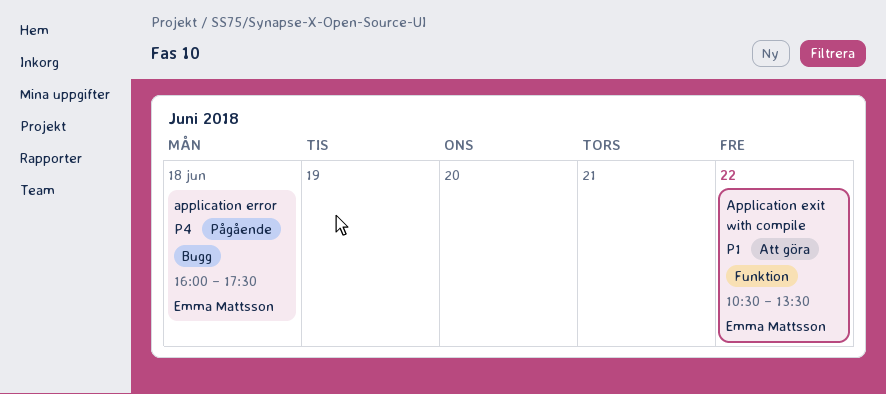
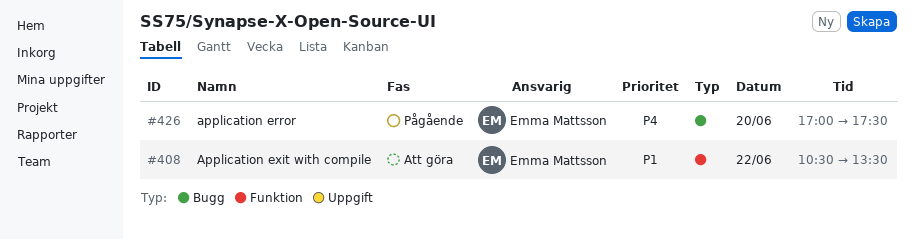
application error, day: Jun 18 -> Jun 20
application error, begins: 16:00 -> 17:00

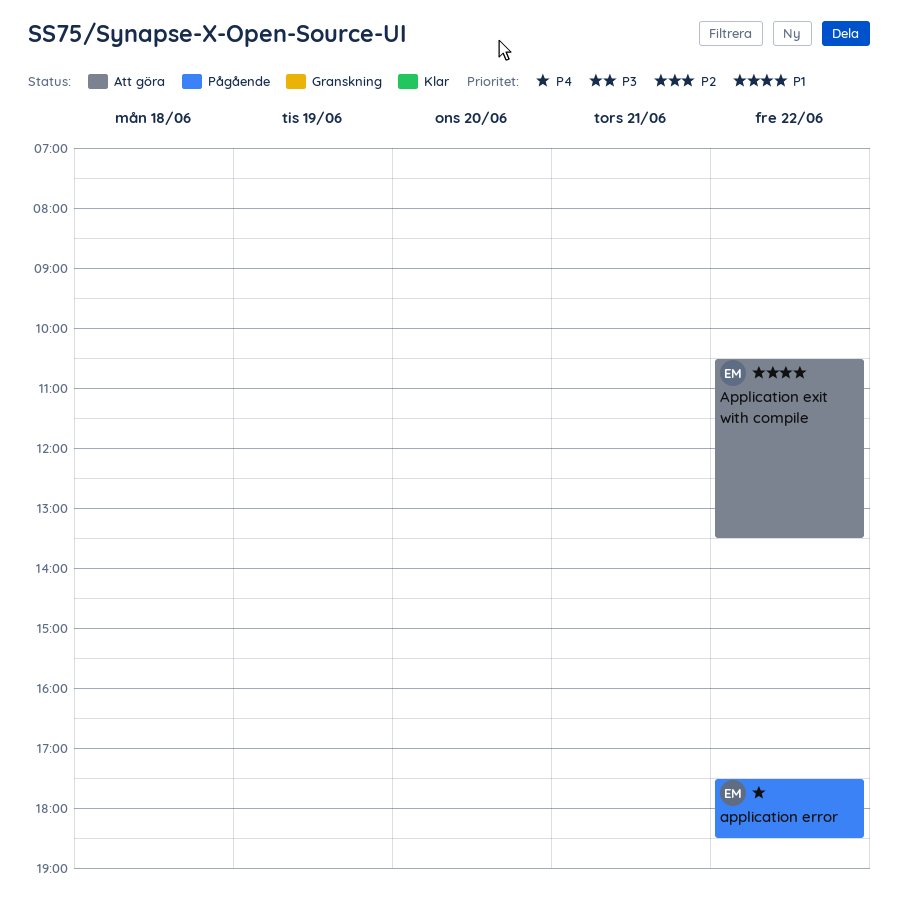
application error, day: Jun 20 -> Jun 22
application error, begins: 17:00 -> 17:30
application error, ends: 17:30 -> 18:30

